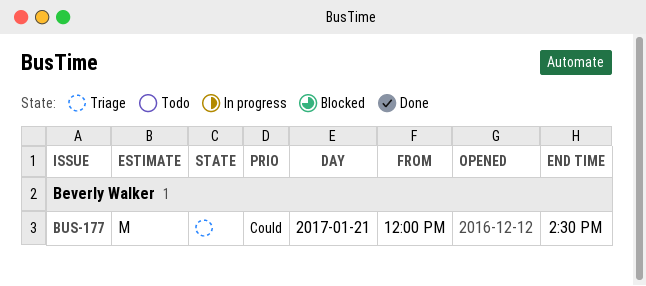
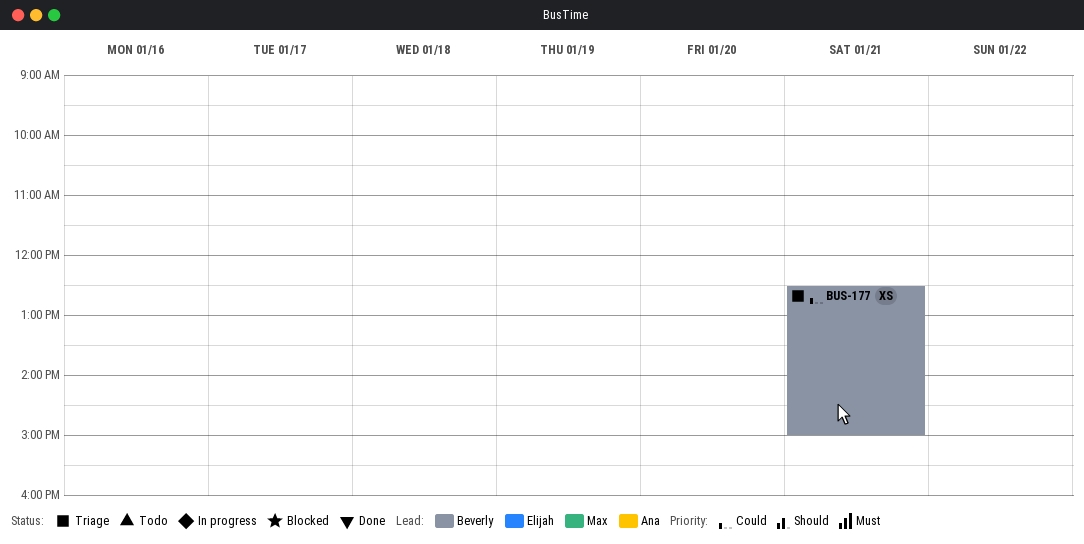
BUS-177, estimate: M -> XS
BUS-177, begins: 12:00 -> 12:30
BUS-177, ends: 14:30 -> 15:00

